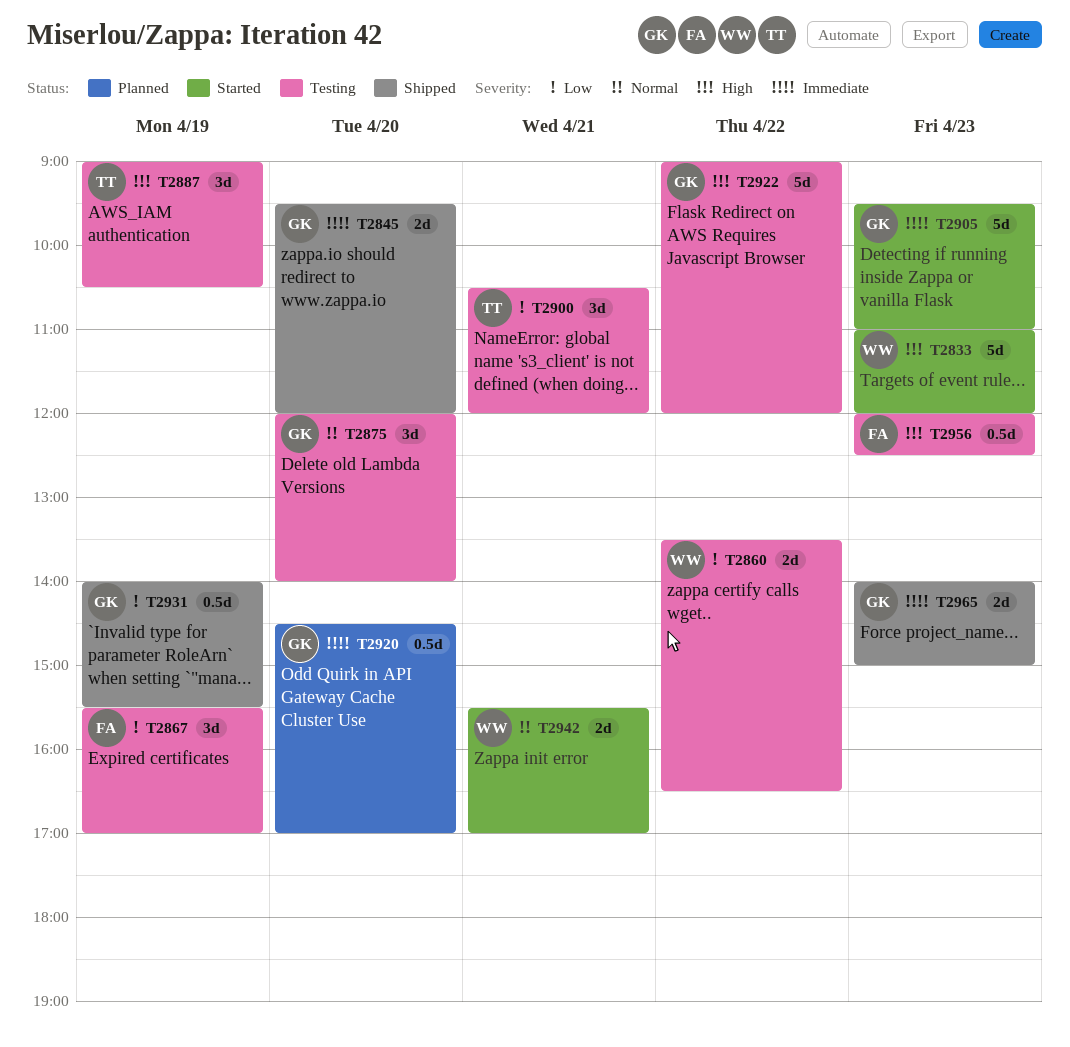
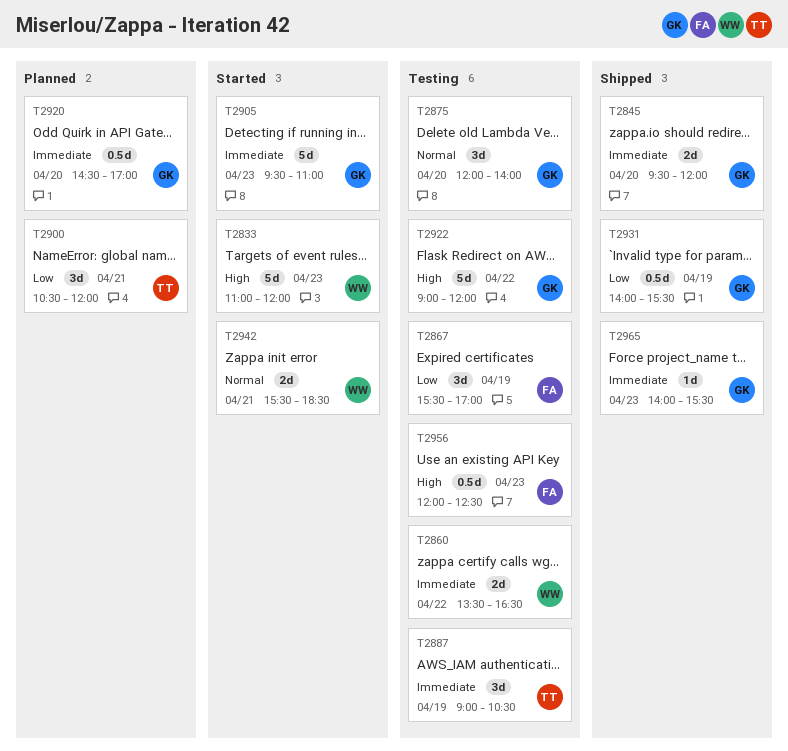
T2860, priority: Low -> Immediate
T2887, priority: High -> Immediate
T2900, status: Testing -> Planned
T2942, ends: 17:00 -> 18:30
T2965, estimate: 2d -> 1d
T2965, ends: 15:00 -> 15:30

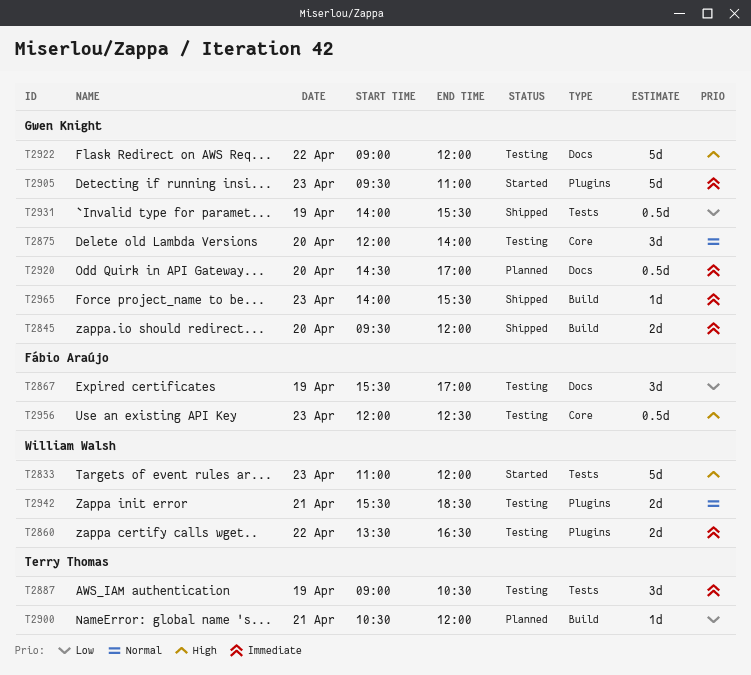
T2900, estimate: 3d -> 1d
T2942, status: Started -> Testing

